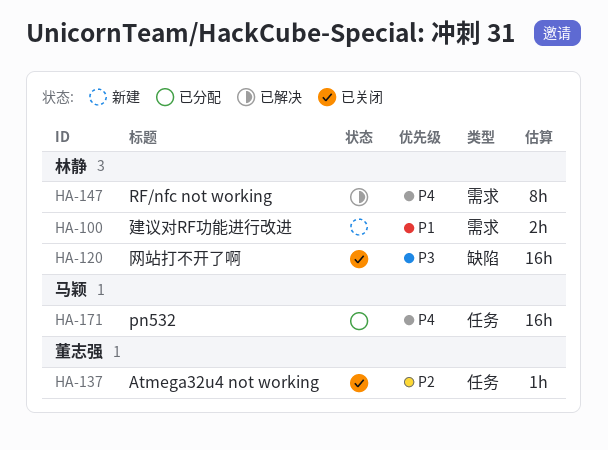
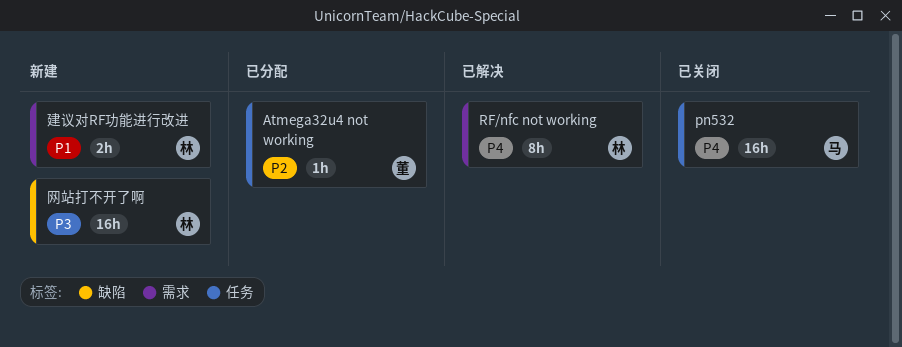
Atmega32u4 not working, status: 已关闭 -> 已分配
pn532, status: 已分配 -> 已关闭
网站打不开了啊, status: 已关闭 -> 新建

